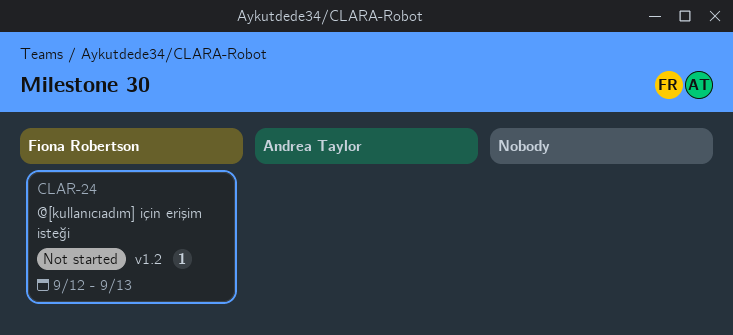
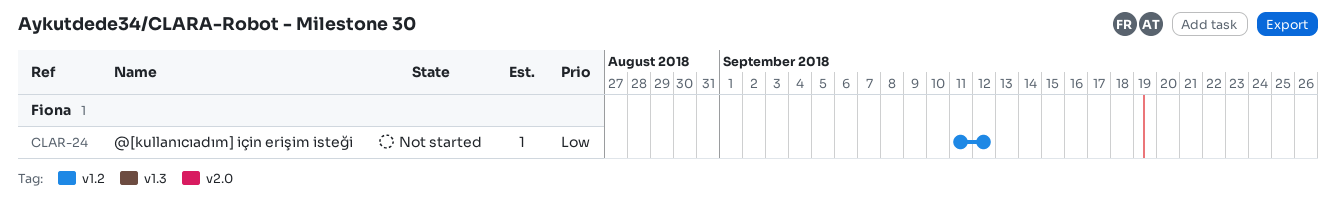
CLAR-24, start: Sep 12 -> Sep 11
CLAR-24, due: Sep 13 -> Sep 12

